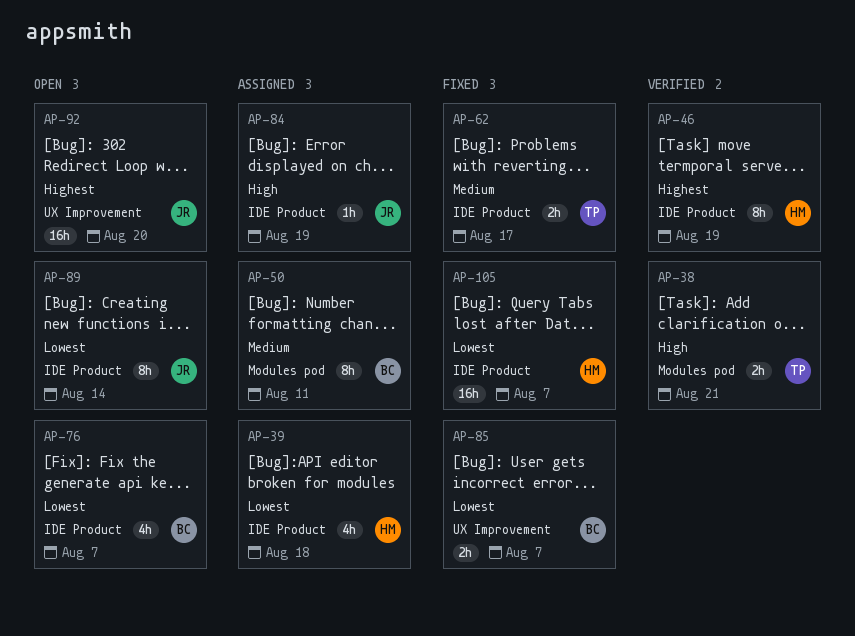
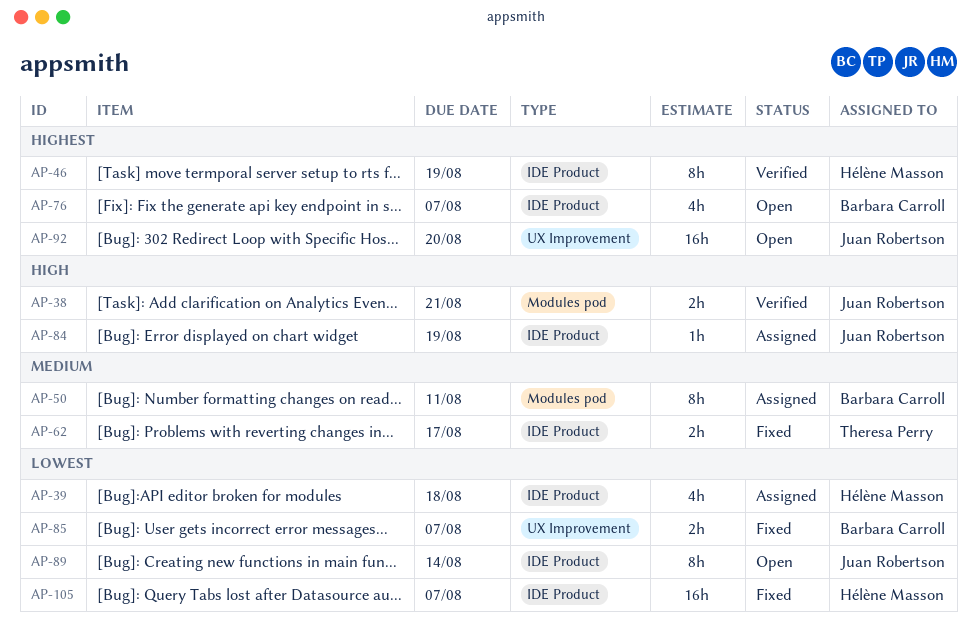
AP-38, owner: Theresa Perry -> Juan Robertson
AP-76, priority: Lowest -> Highest

